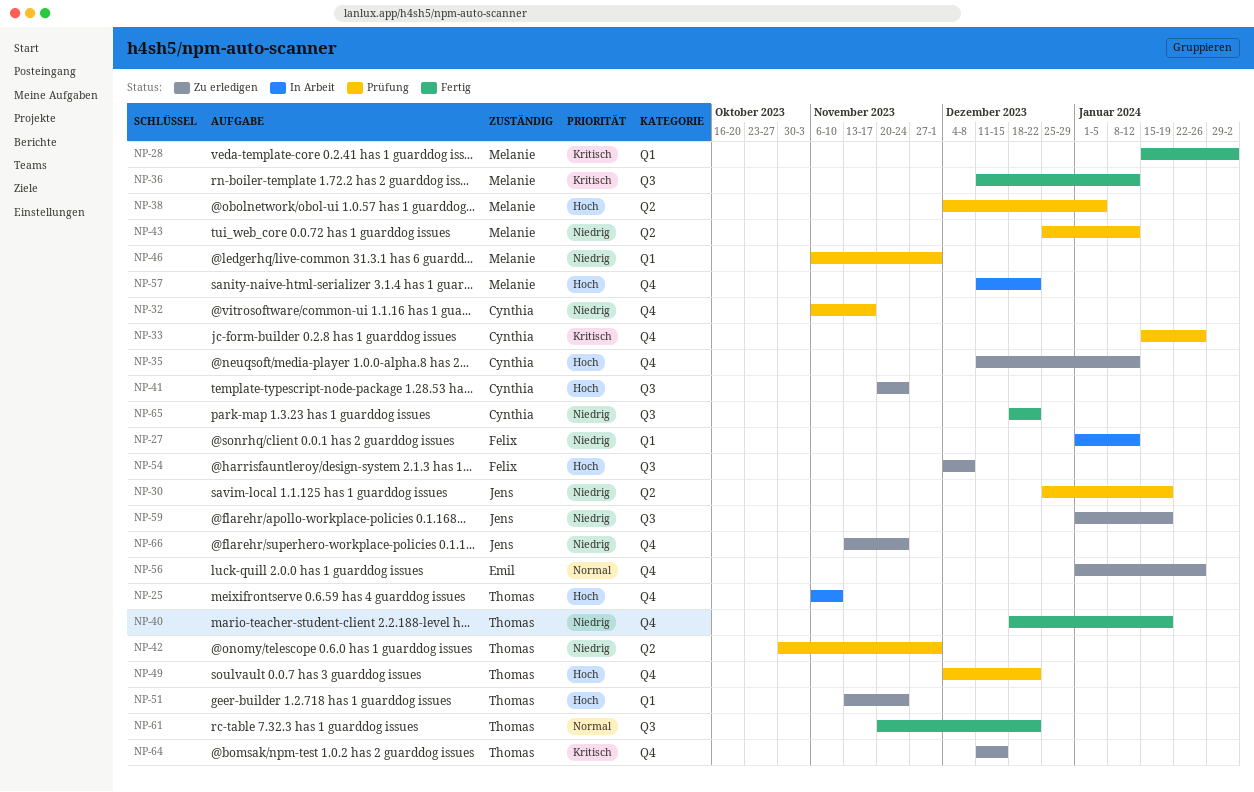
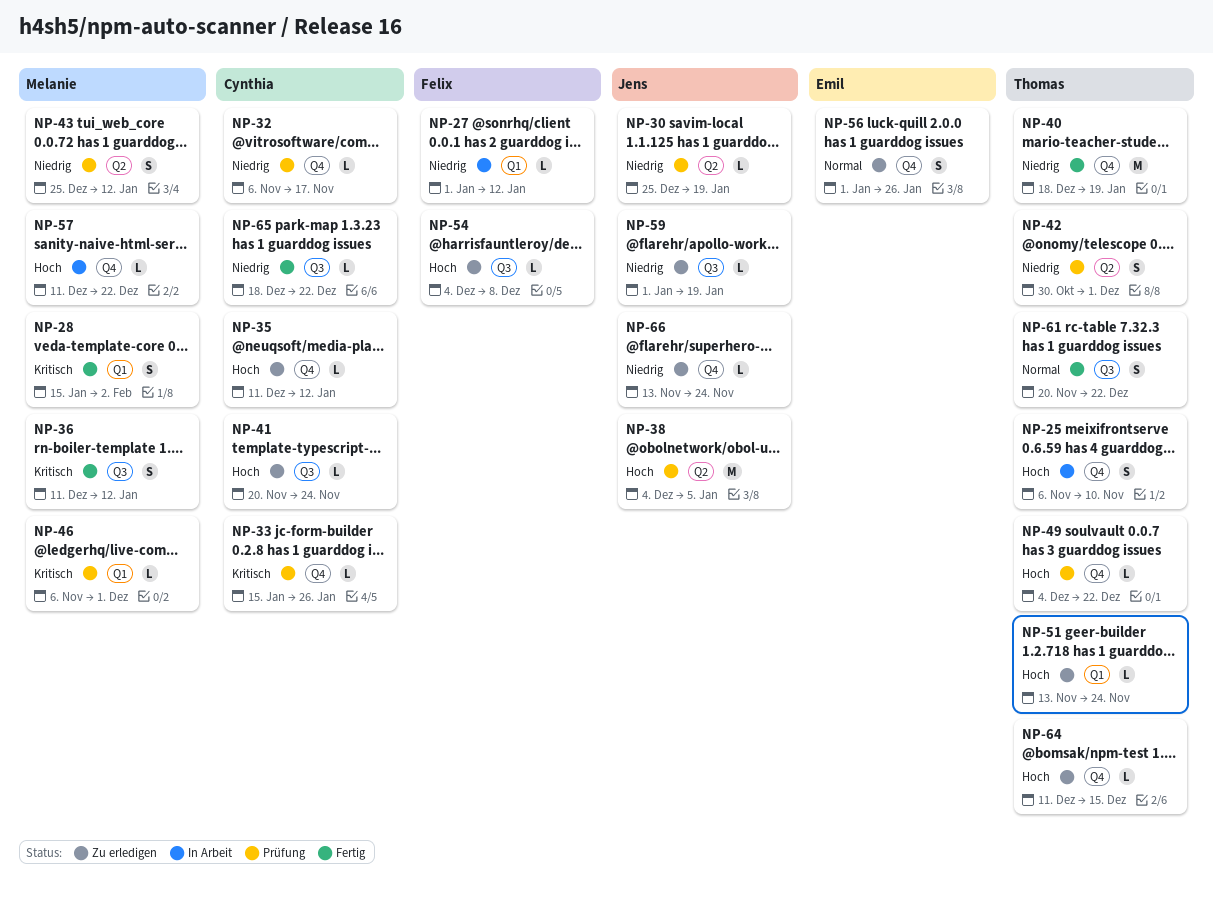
NP-38, owner: Melanie -> Jens
NP-46, priority: Niedrig -> Kritisch
NP-64, priority: Kritisch -> Hoch

